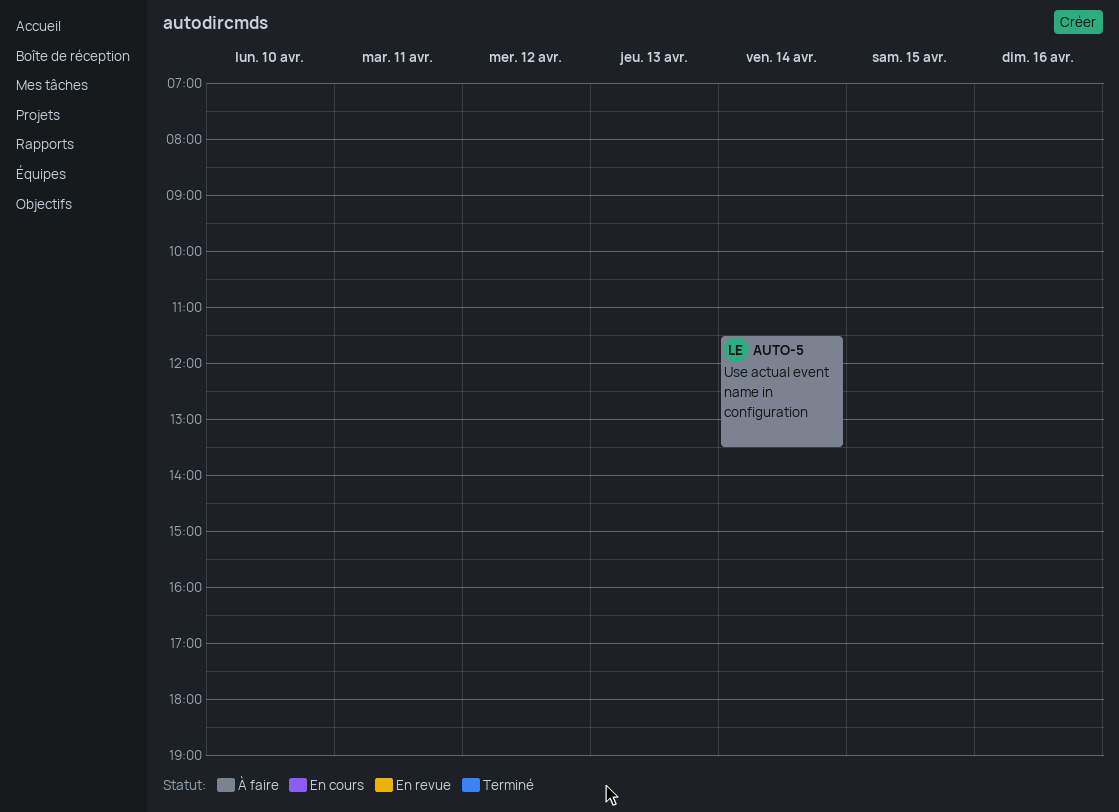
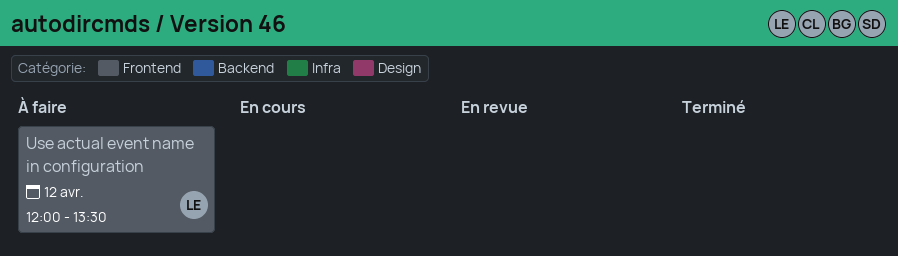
Use actual event name in configuration, day: Apr 14 -> Apr 12
Use actual event name in configuration, begins: 11:30 -> 12:00

